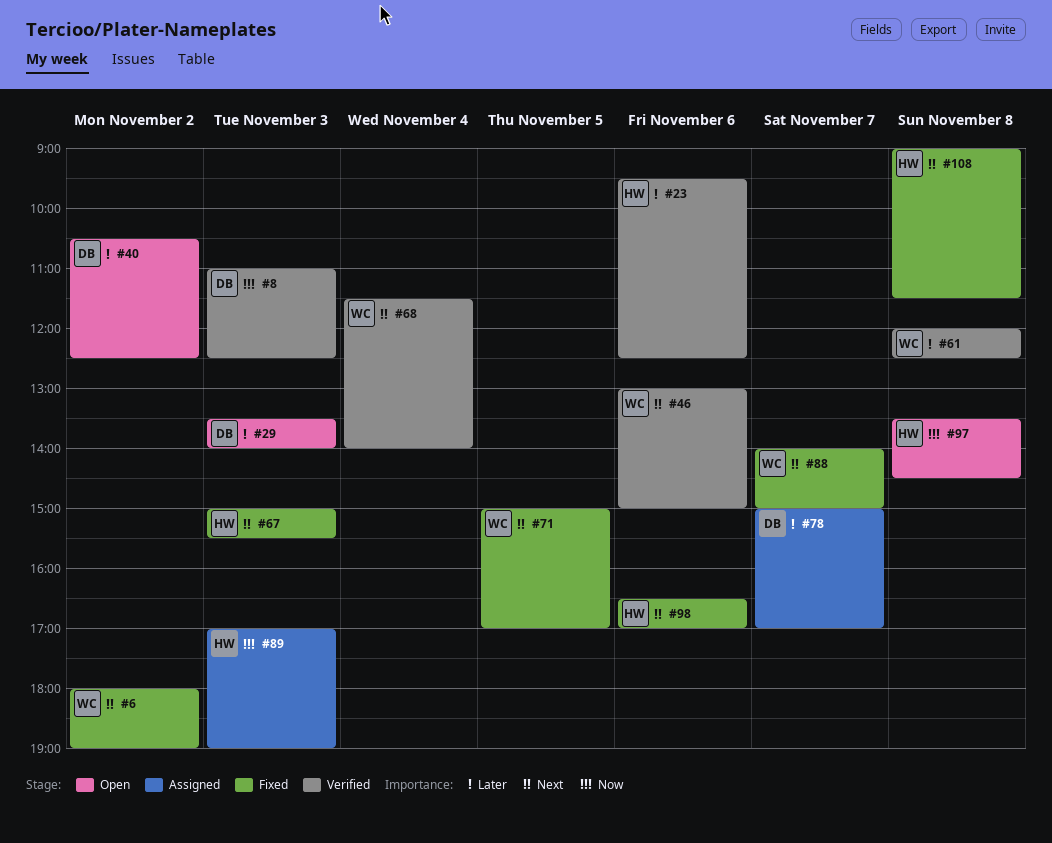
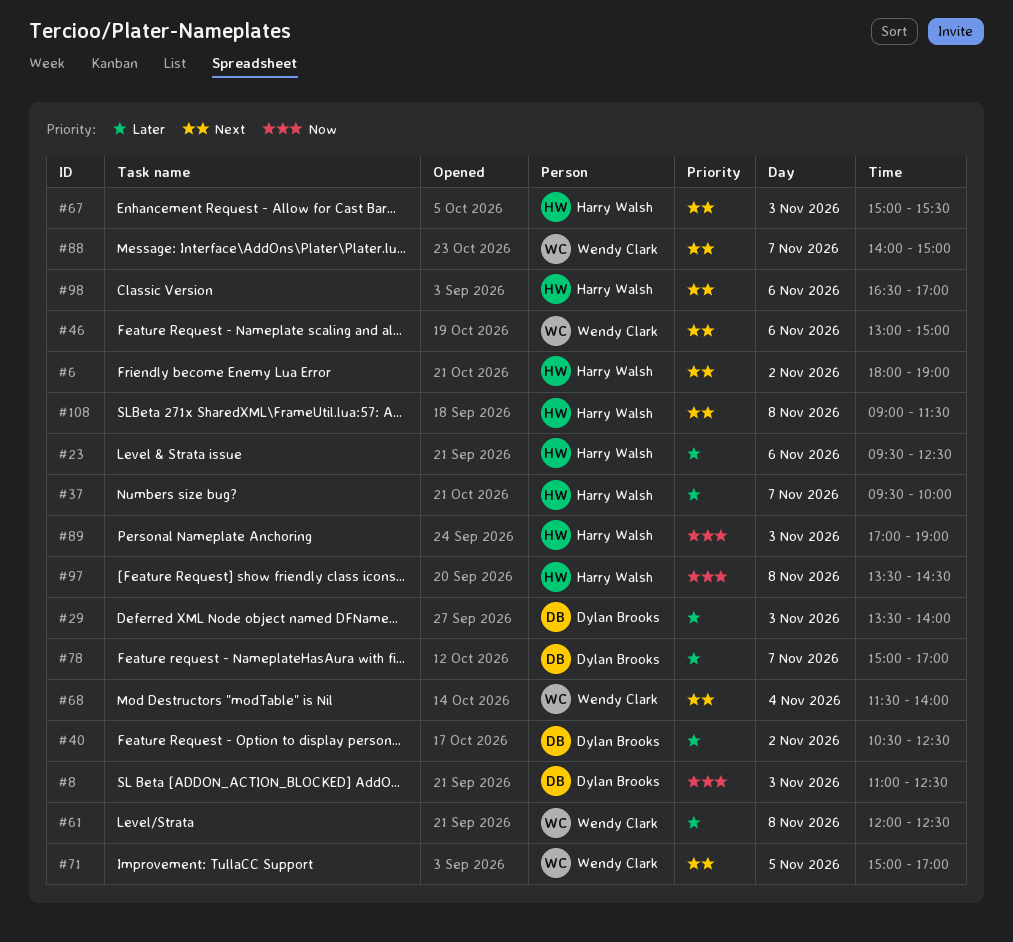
#6, owner: Wendy Clark -> Harry Walsh
#37: none -> present

